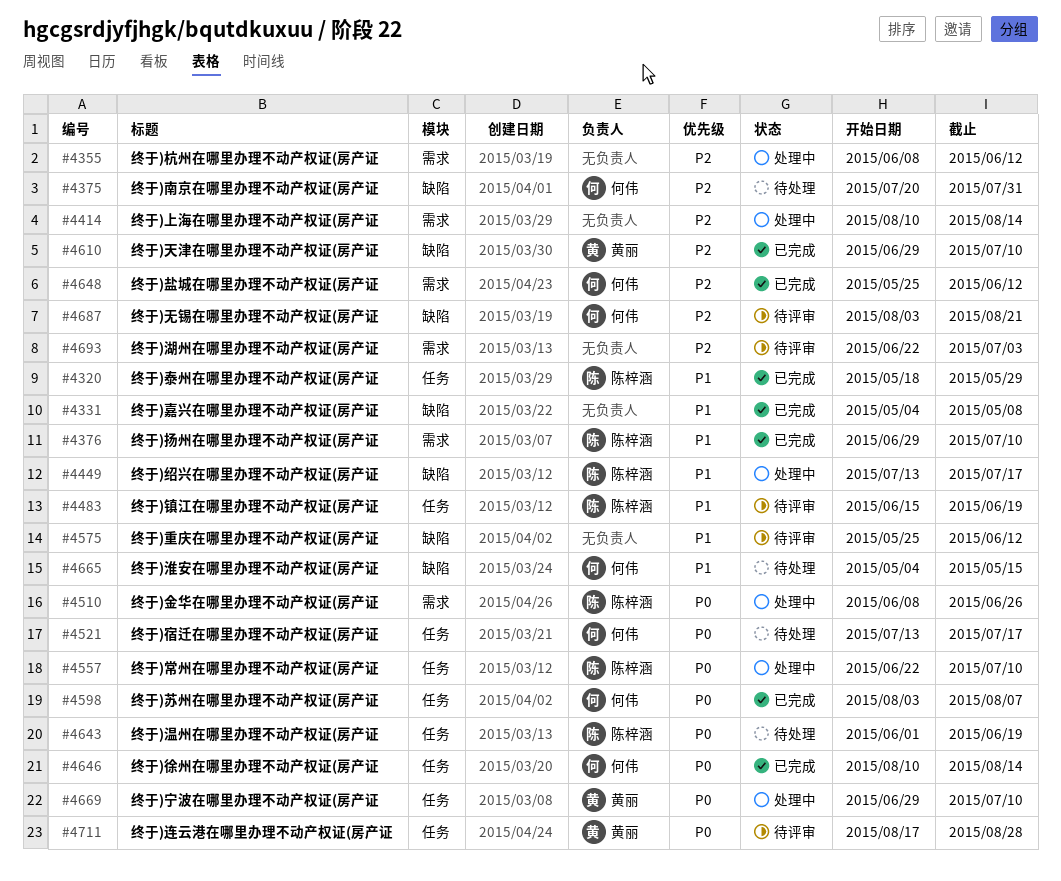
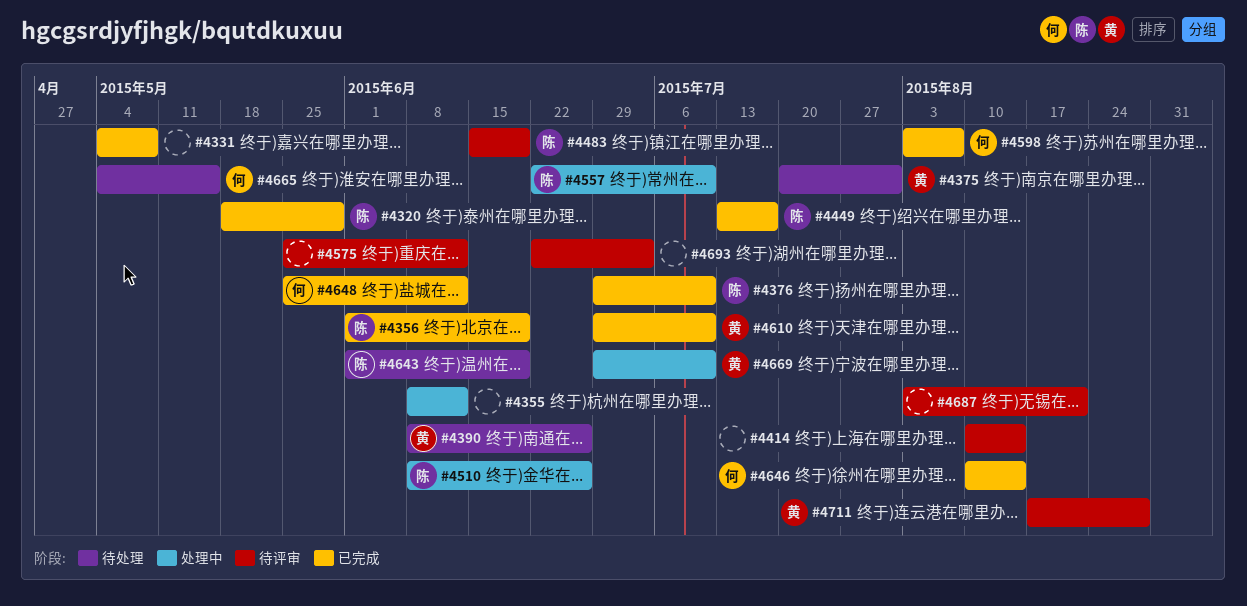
#4356: none -> present
#4375, owner: 何伟 -> 黄丽
#4390: none -> present
#4414, status: 处理中 -> 待评审
#4449, status: 处理中 -> 已完成
#4521: present -> none
#4687, owner: 何伟 -> none

